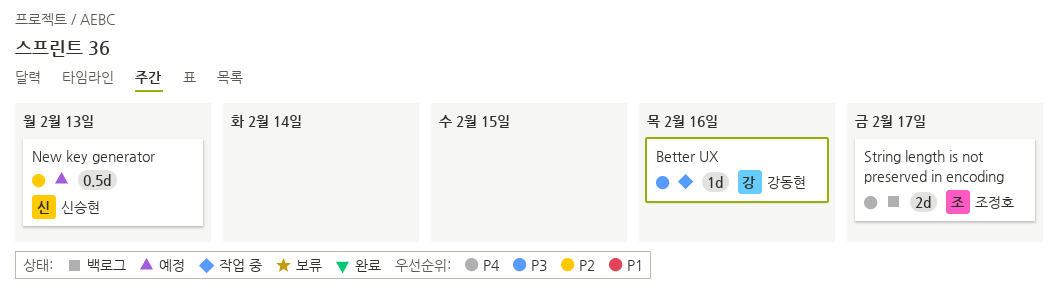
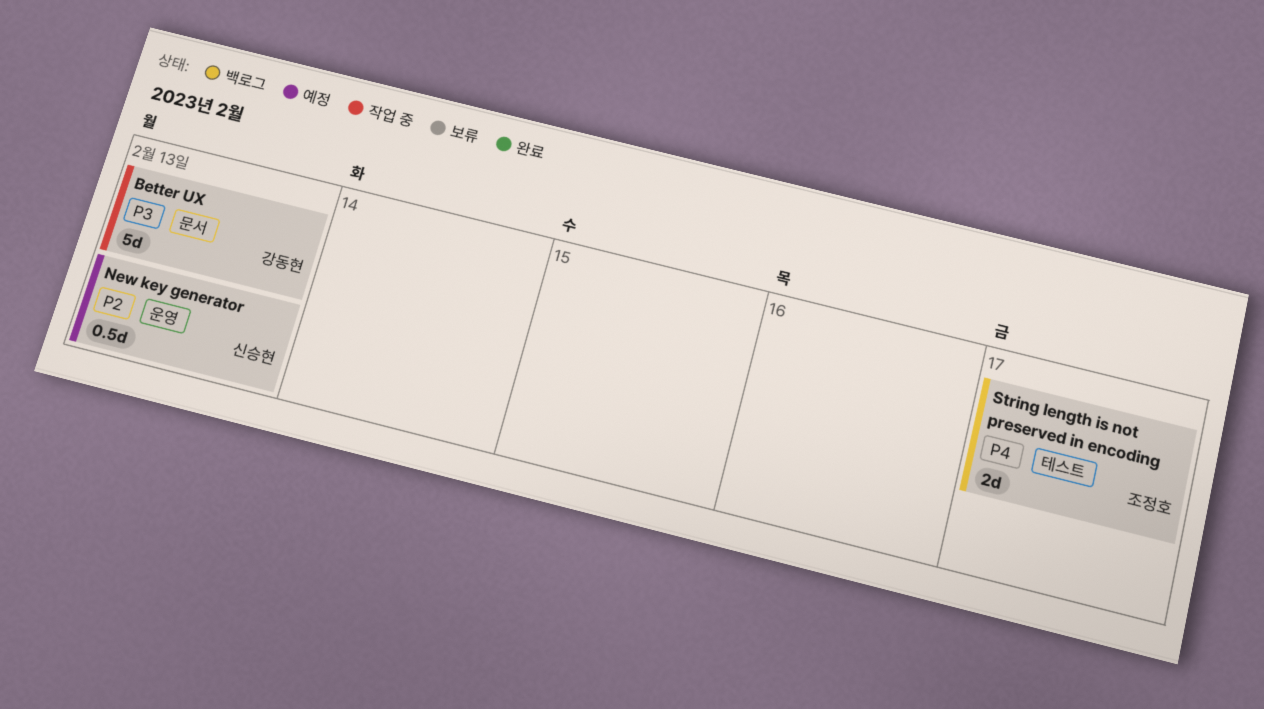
Better UX, estimate: 1d -> 5d
Better UX, due: Feb 16 -> Feb 13

